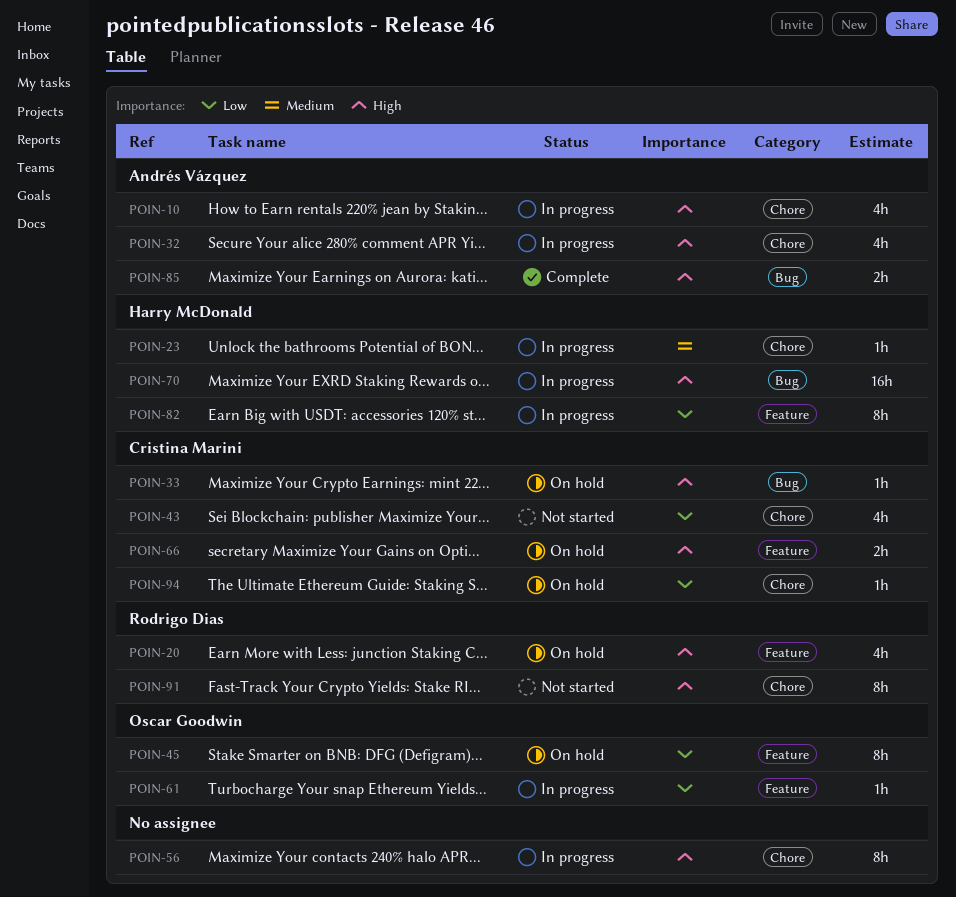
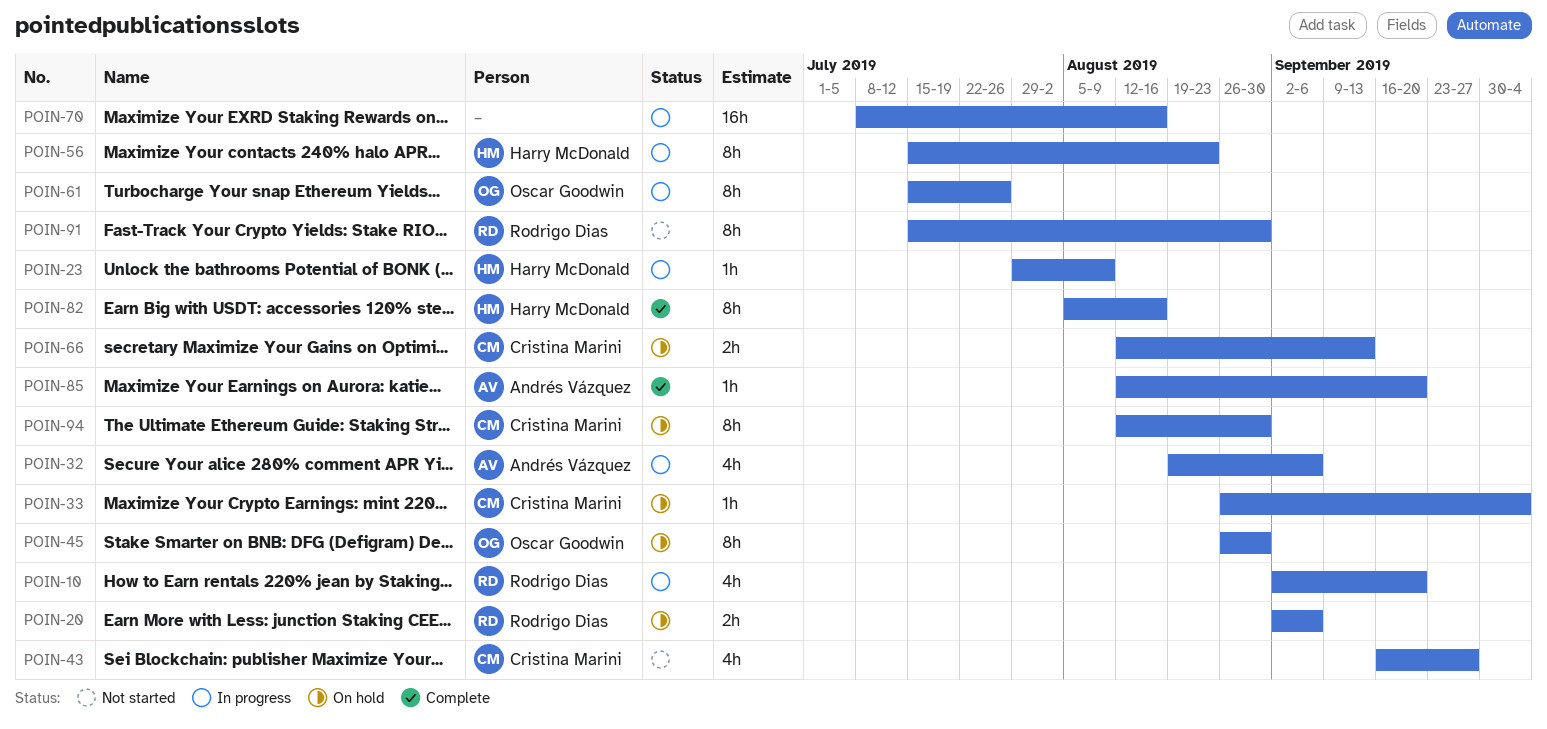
POIN-10, owner: Andrés Vázquez -> Rodrigo Dias
POIN-20, estimate: 4h -> 2h
POIN-56, owner: none -> Harry McDonald
POIN-61, estimate: 1h -> 8h
POIN-70, owner: Harry McDonald -> none
POIN-82, status: In progress -> Complete
POIN-85, estimate: 2h -> 1h
POIN-94, estimate: 1h -> 8h

